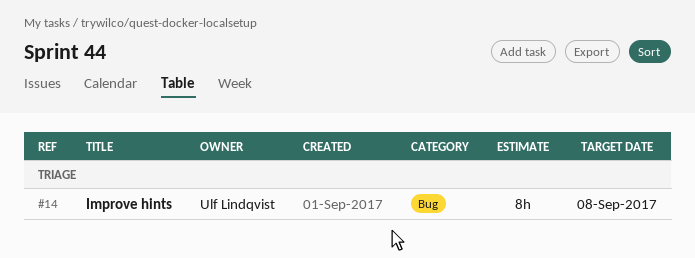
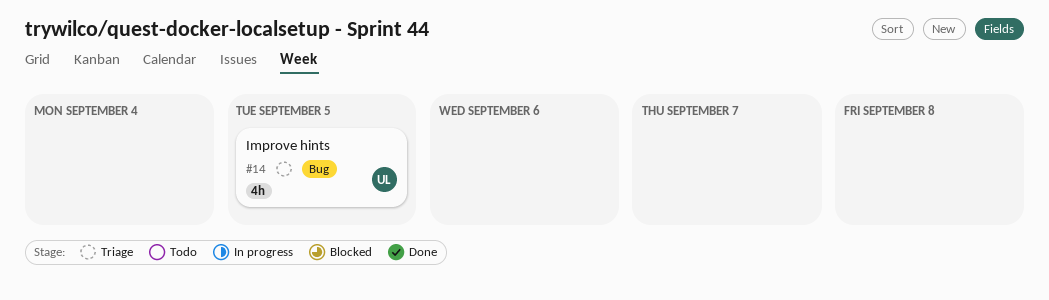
#14, estimate: 8h -> 4h
#14, due: Sep 8 -> Sep 5

